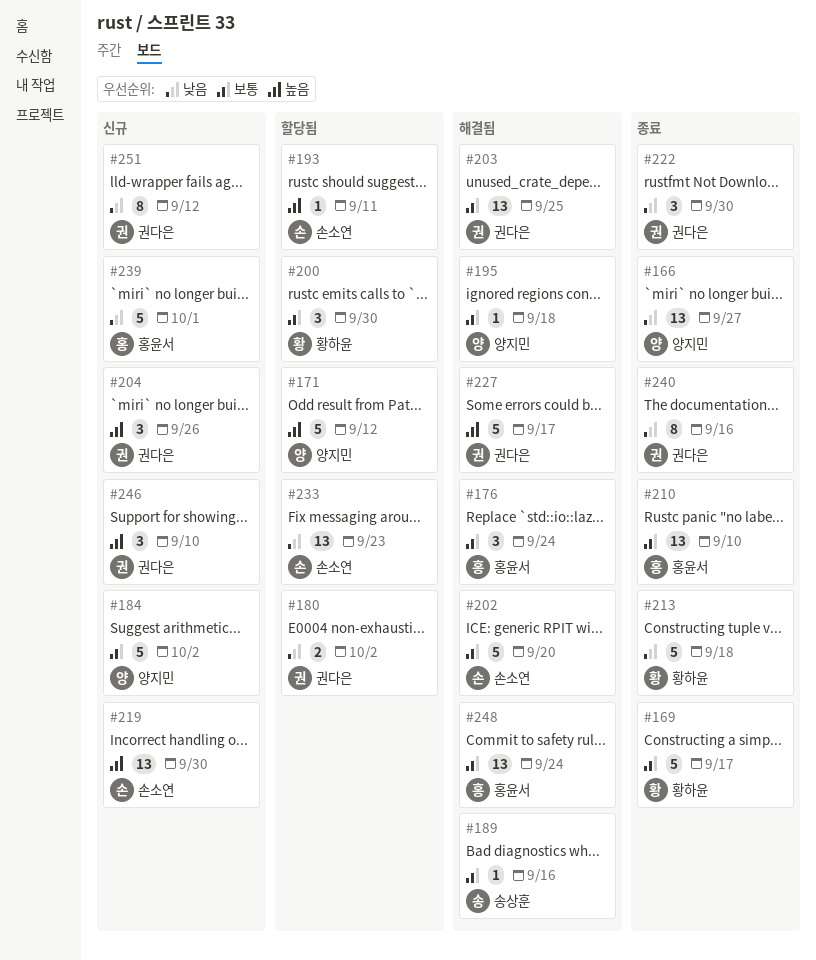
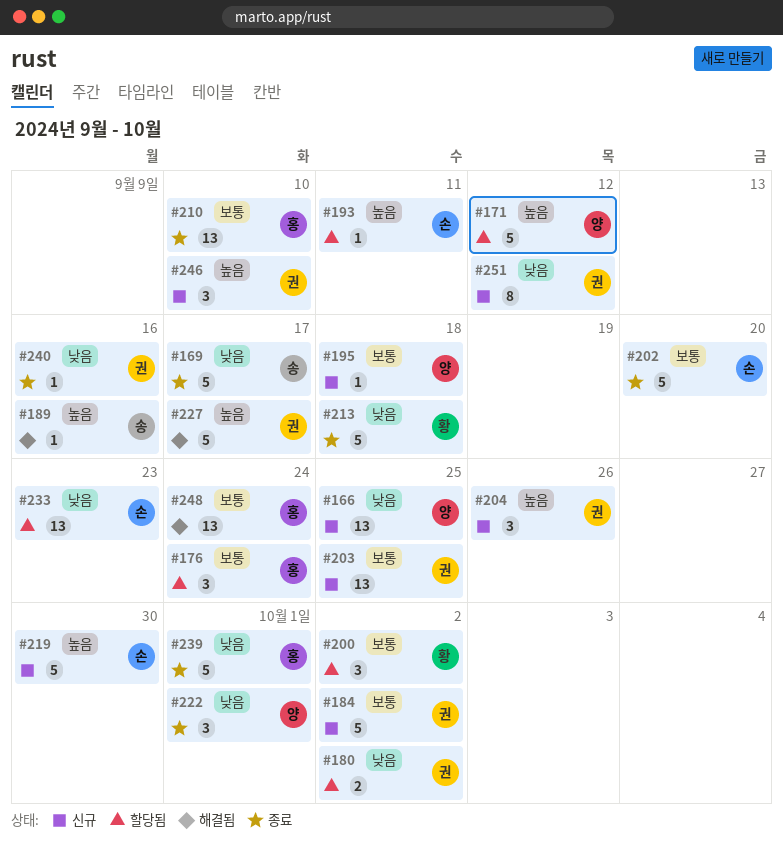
#166, status: 종료 -> 신규
#166, due: Sep 27 -> Sep 25
#169, owner: 황하윤 -> 송상훈
#169, priority: 보통 -> 낮음
#176, status: 해결됨 -> 할당됨
#184, owner: 양지민 -> 권다은
#189, priority: 보통 -> 높음
#195, status: 해결됨 -> 신규
#200, due: Sep 30 -> Oct 2
#202, status: 해결됨 -> 종료
#203, status: 해결됨 -> 신규
#219, estimate: 13 -> 5
#222, owner: 권다은 -> 양지민
#222, due: Sep 30 -> Oct 1
#239, status: 신규 -> 종료
#240, estimate: 8 -> 1

